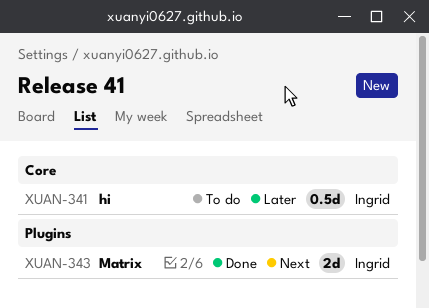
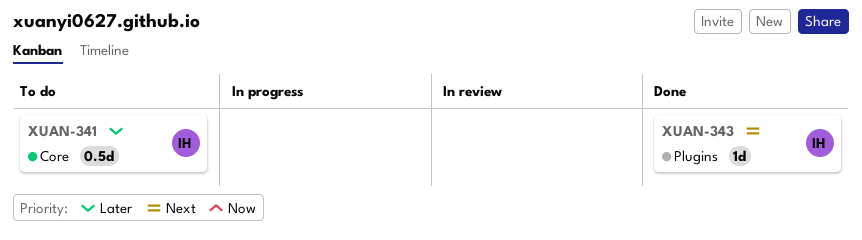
XUAN-343, estimate: 2d -> 1d

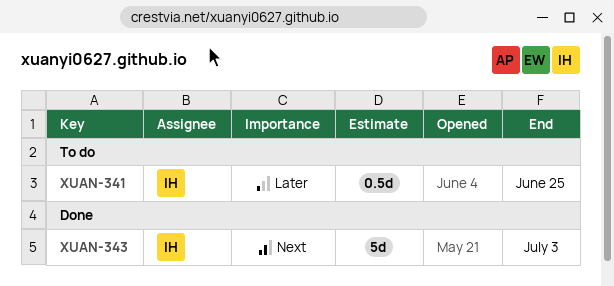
XUAN-343, estimate: 1d -> 5d

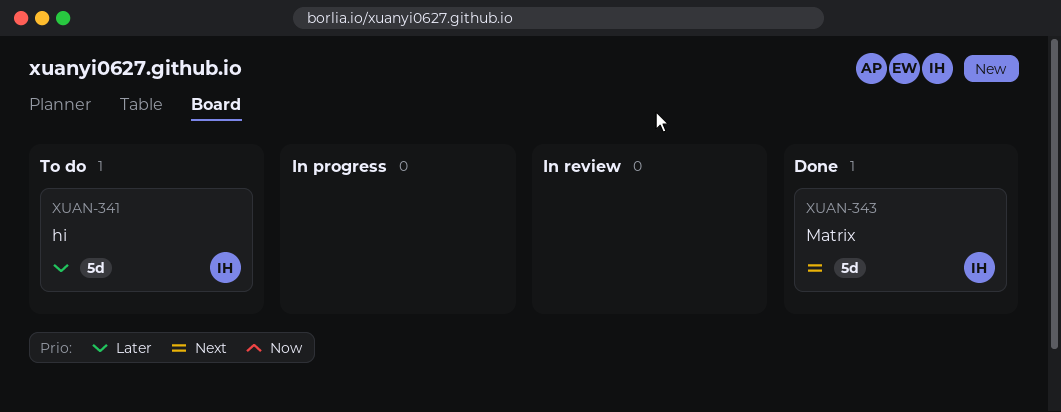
XUAN-341, estimate: 0.5d -> 5d

